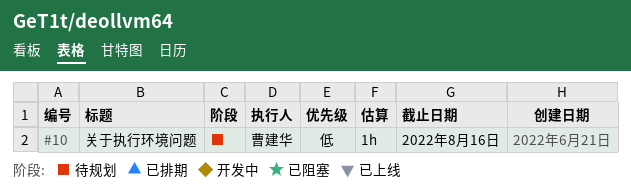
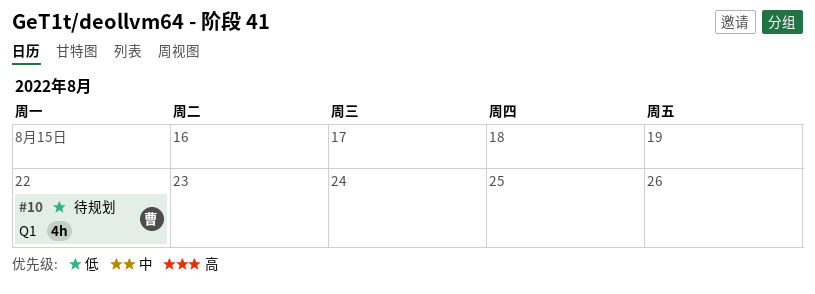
#10, estimate: 1h -> 4h
#10, due: Aug 16 -> Aug 22

